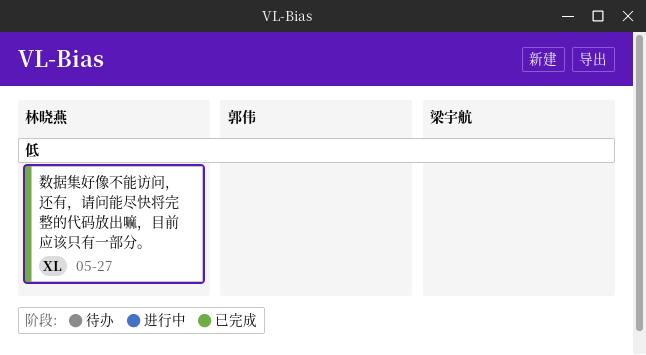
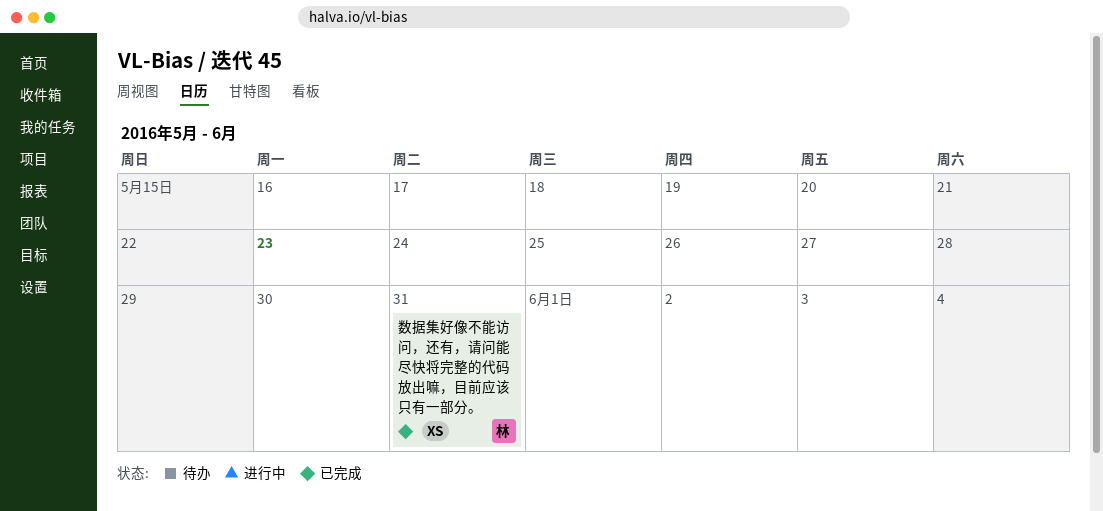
数据集好像不能访问，还有，请问能尽快将完整的代码放出嘛，目前应该只有一部分。, estimate: XL -> XS
数据集好像不能访问，还有，请问能尽快将完整的代码放出嘛，目前应该只有一部分。, due: May 27 -> May 31

